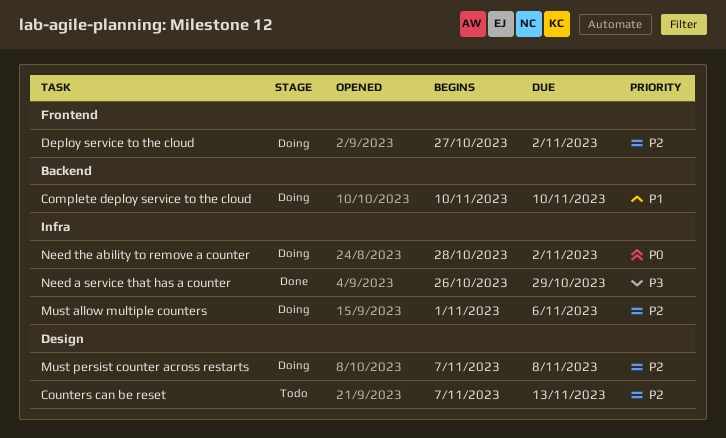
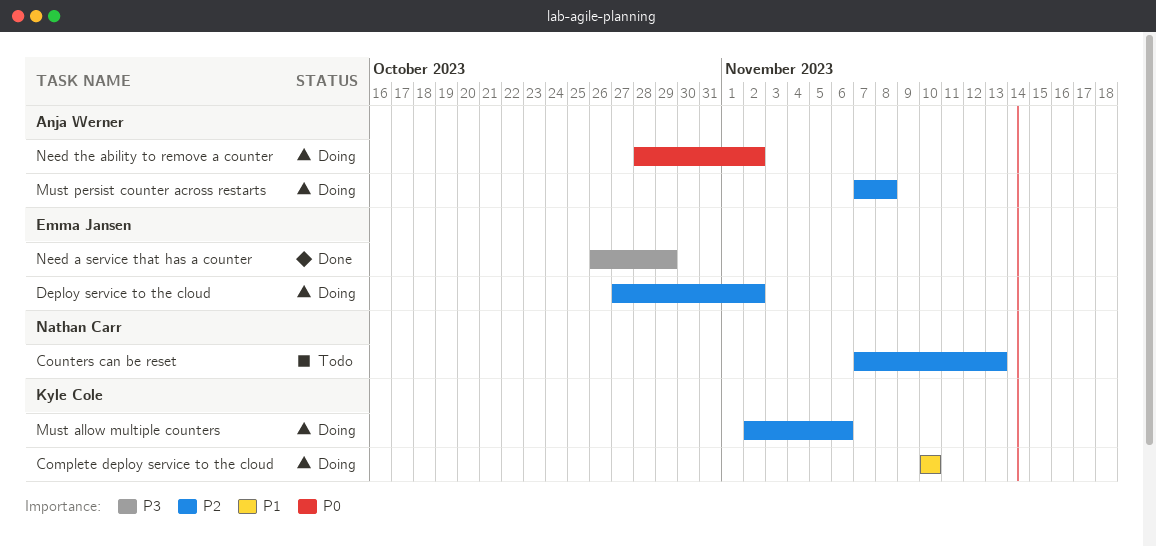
Must allow multiple counters, start: Nov 1 -> Nov 2

